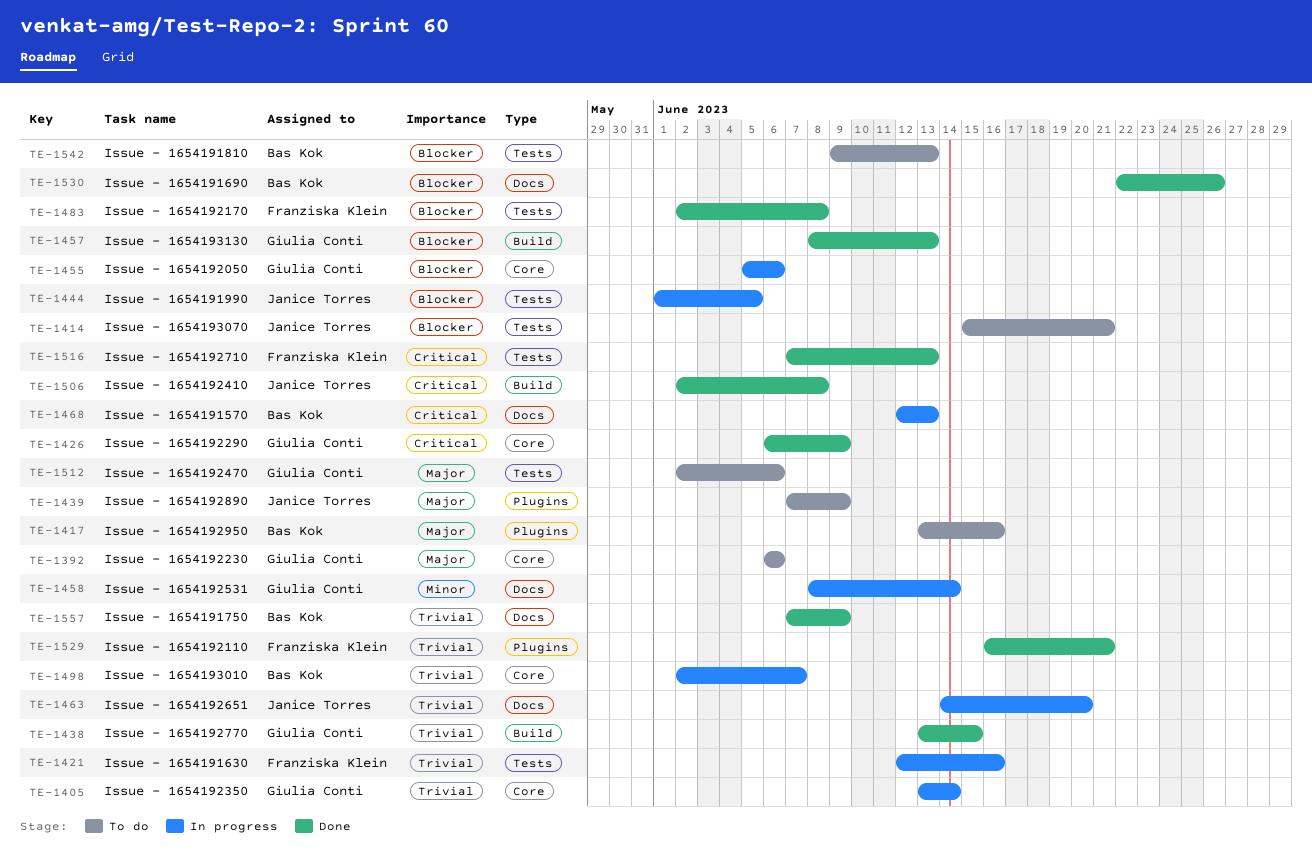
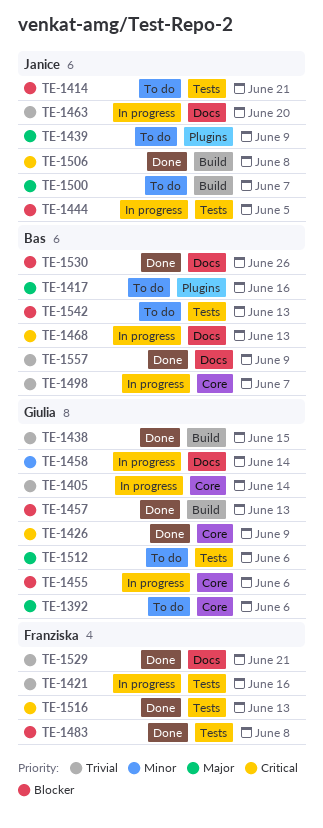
TE-1500: none -> present
TE-1529, label: Plugins -> Docs

